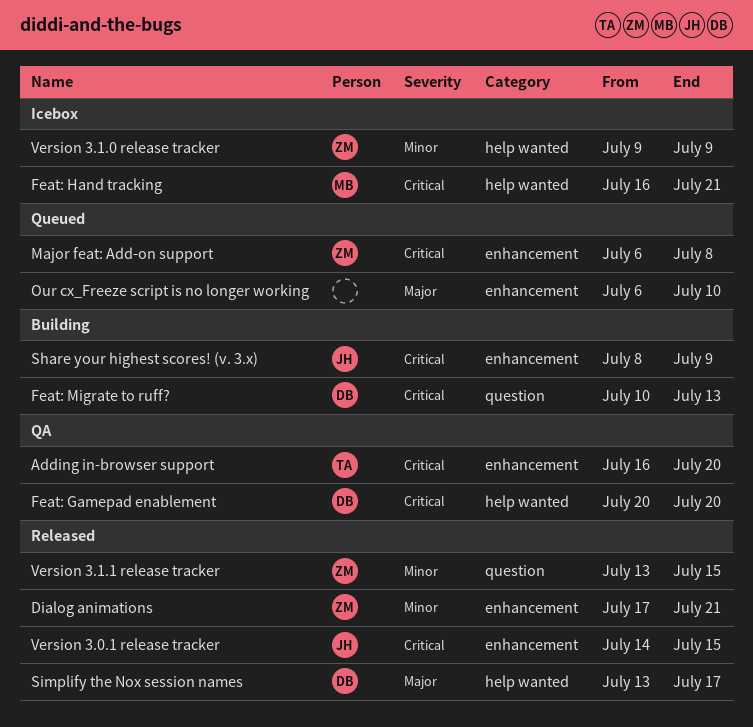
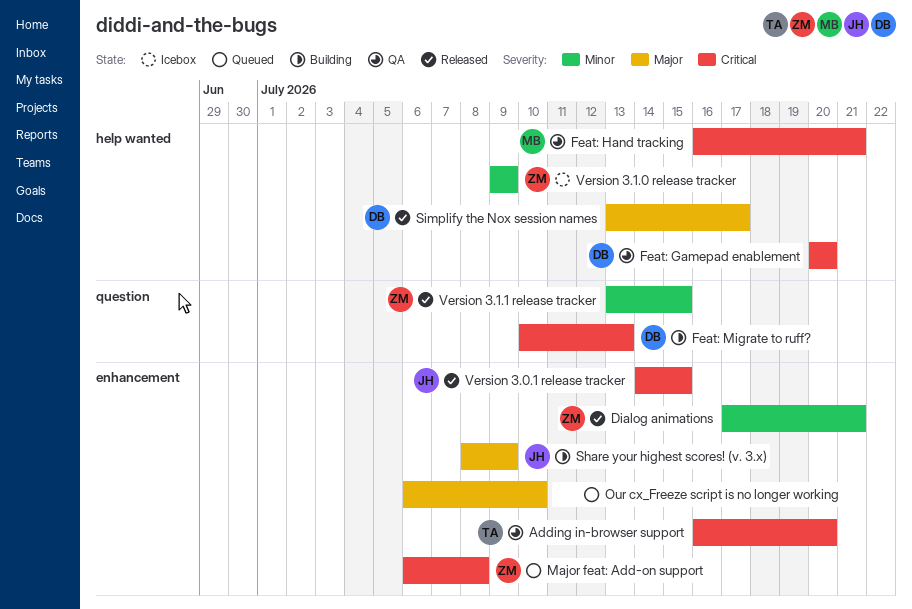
Feat: Hand tracking, status: Icebox -> QA
Share your highest scores! (v. 3.x), priority: Critical -> Major

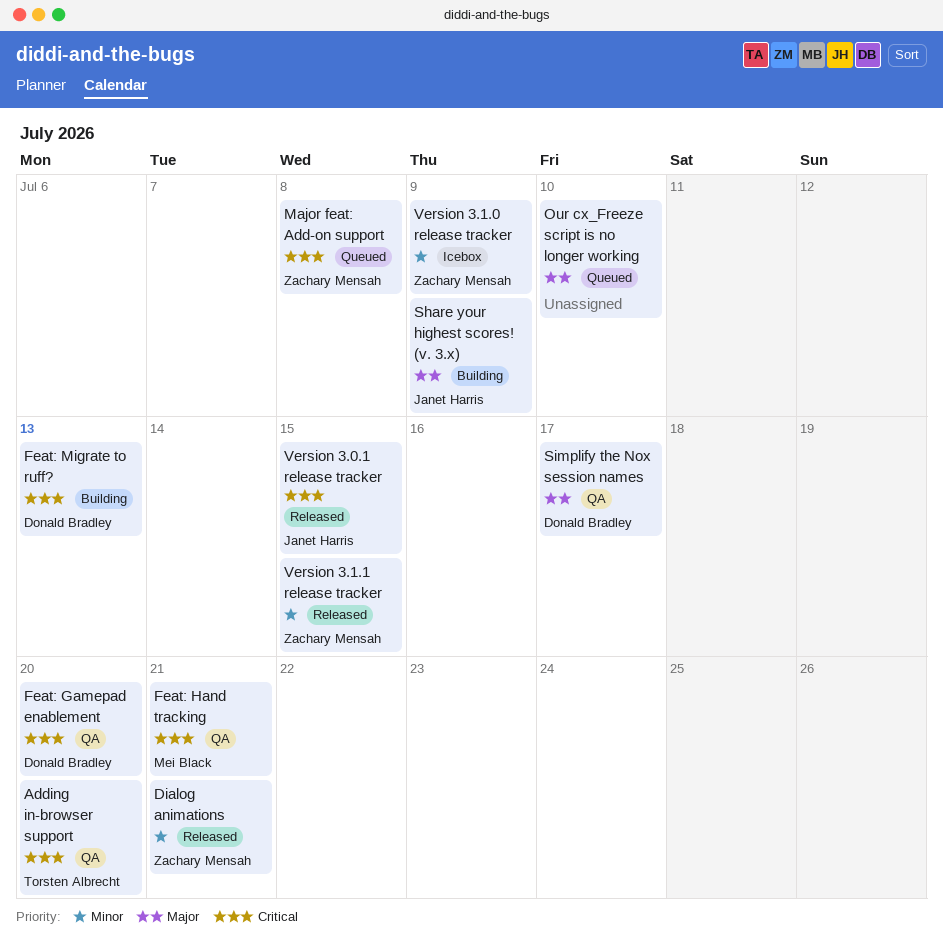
Simplify the Nox session names, status: Released -> QA

